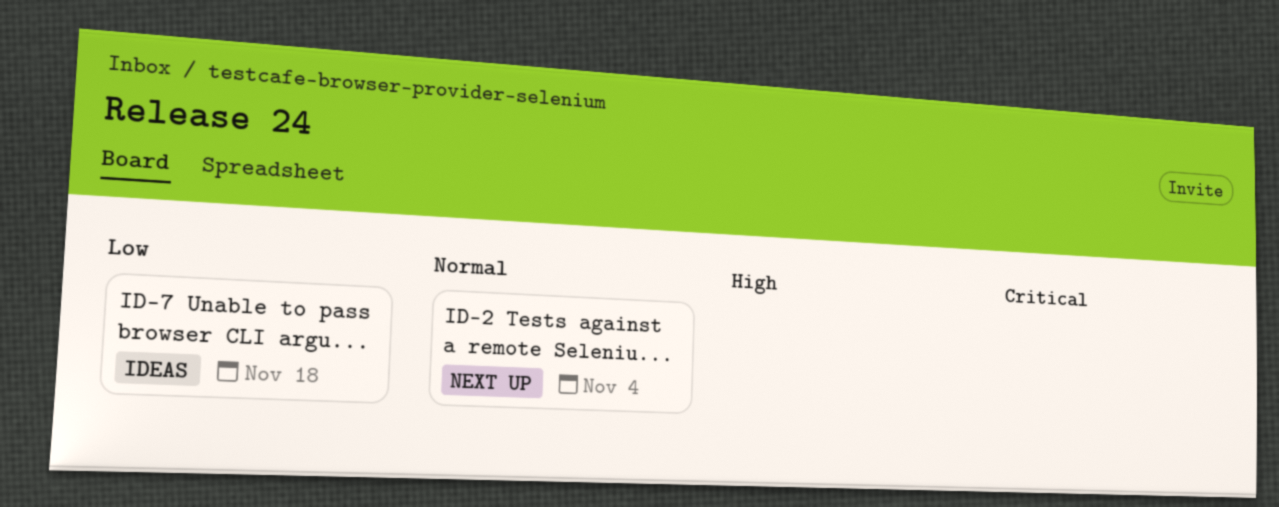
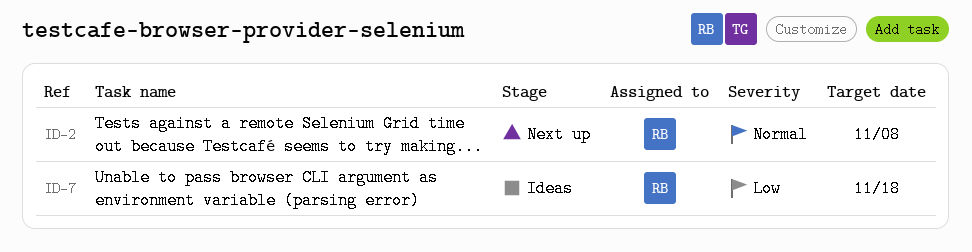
ID-2, due: Nov 4 -> Nov 8

